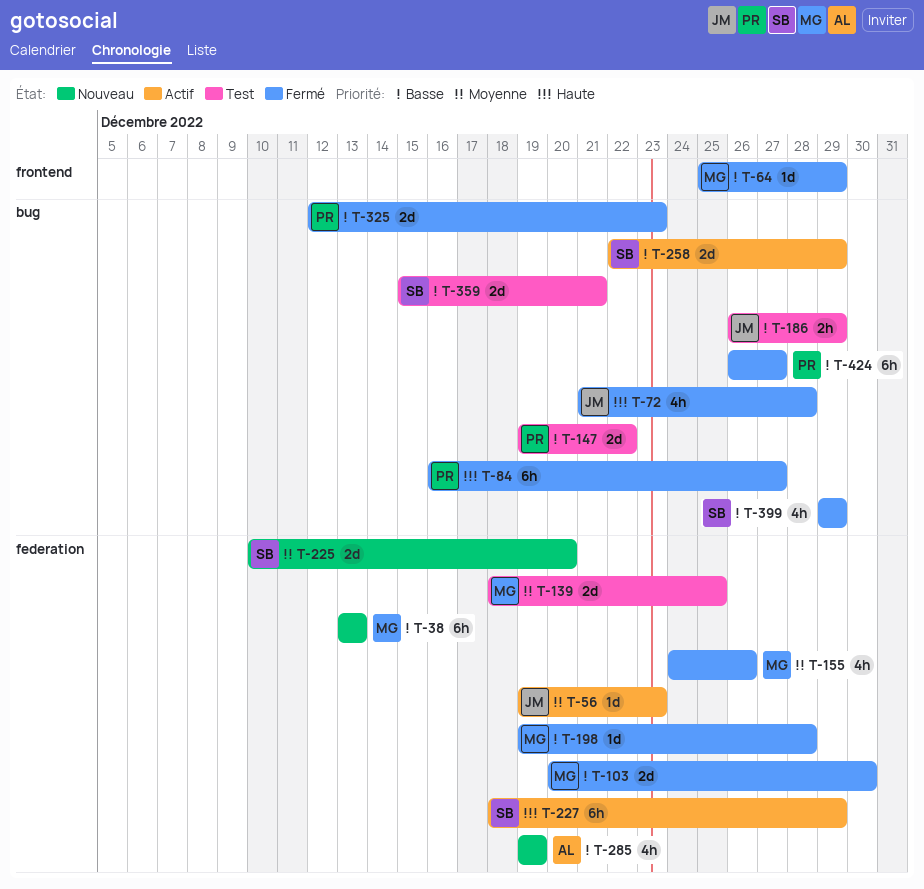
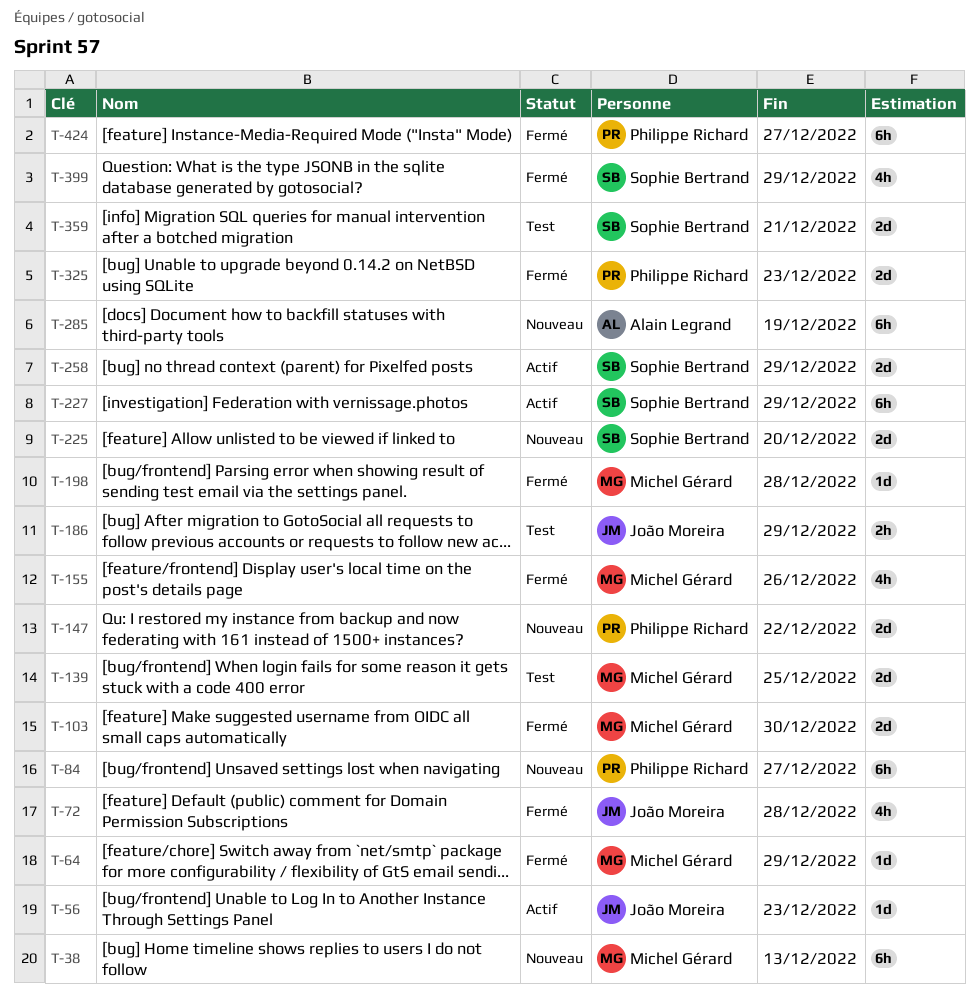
T-84, status: Fermé -> Nouveau
T-147, status: Test -> Nouveau
T-285, estimate: 4h -> 6h

